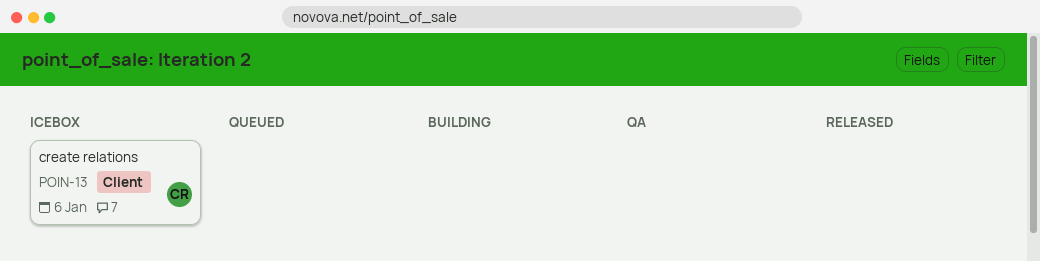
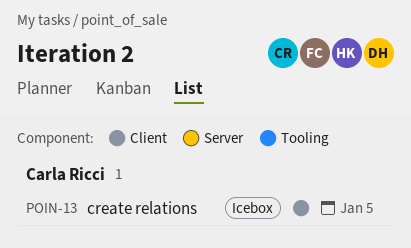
POIN-13, due: Jan 6 -> Jan 5

